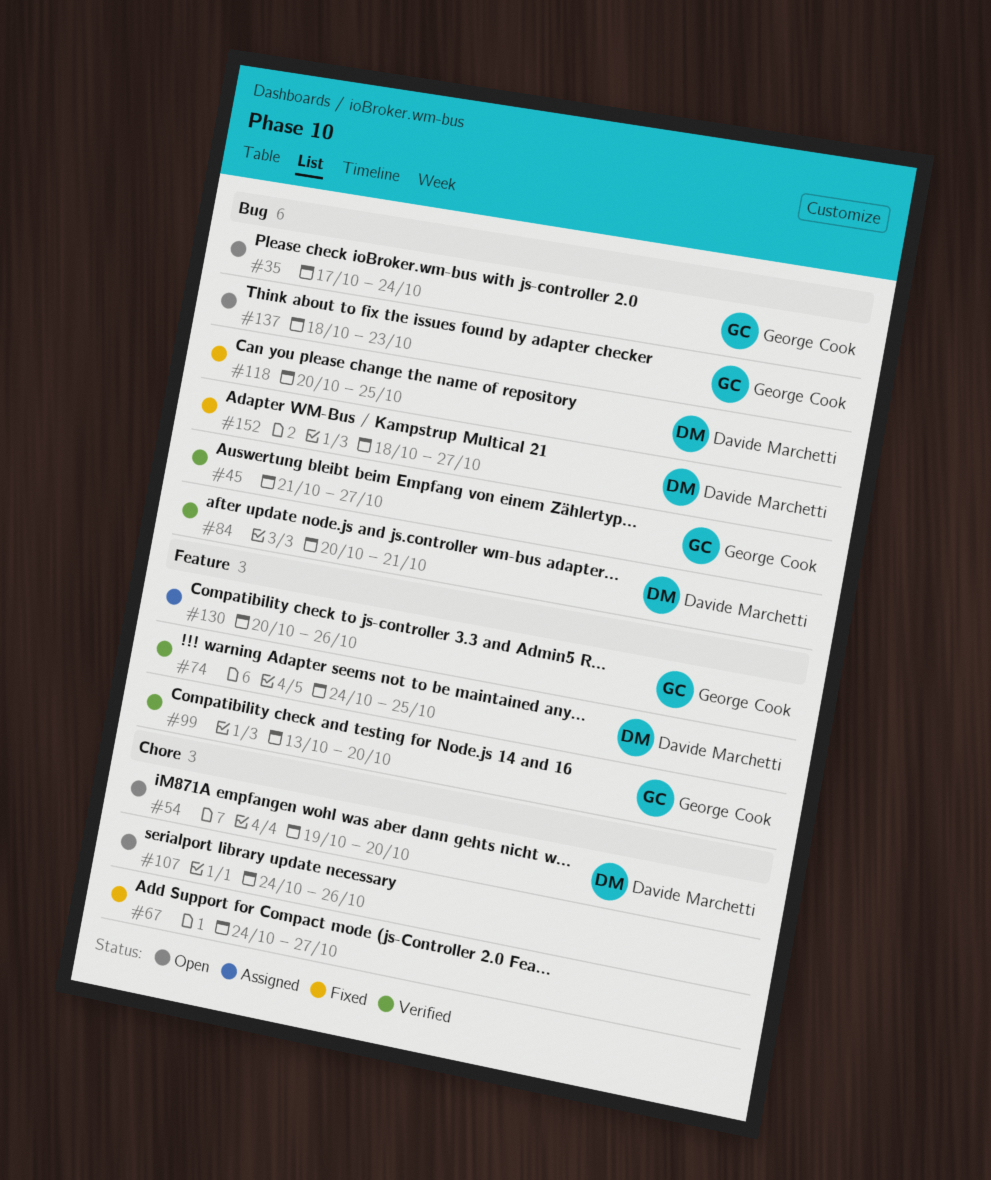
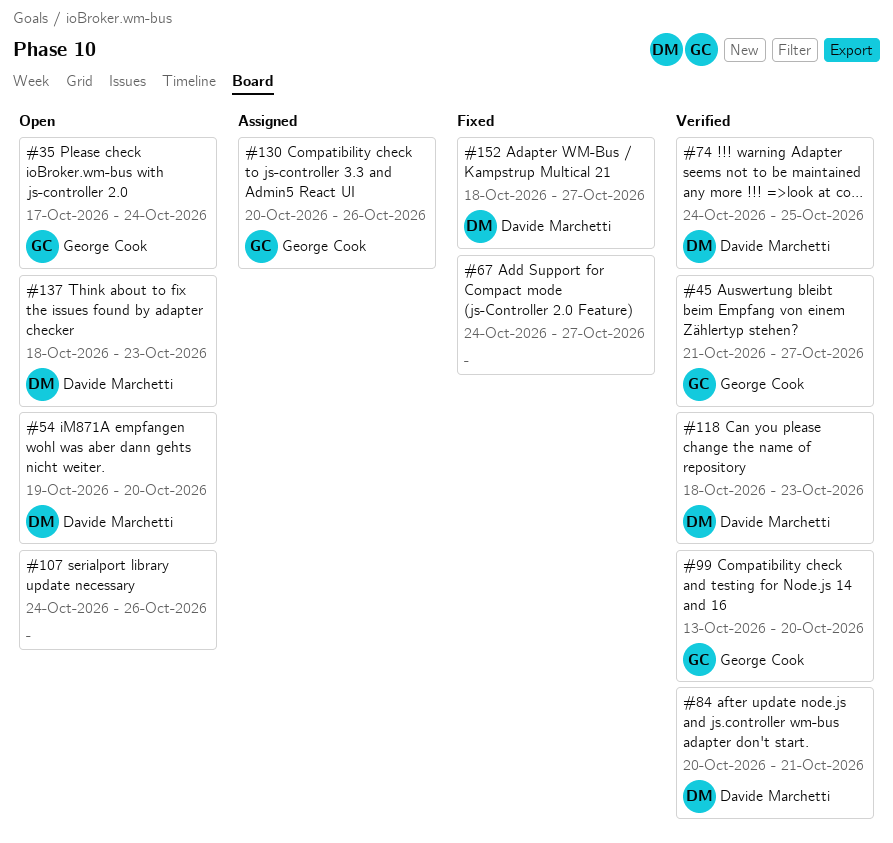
#118, status: Fixed -> Verified
#118, start: Oct 20 -> Oct 18
#118, due: Oct 25 -> Oct 23
#137, owner: George Cook -> Davide Marchetti

